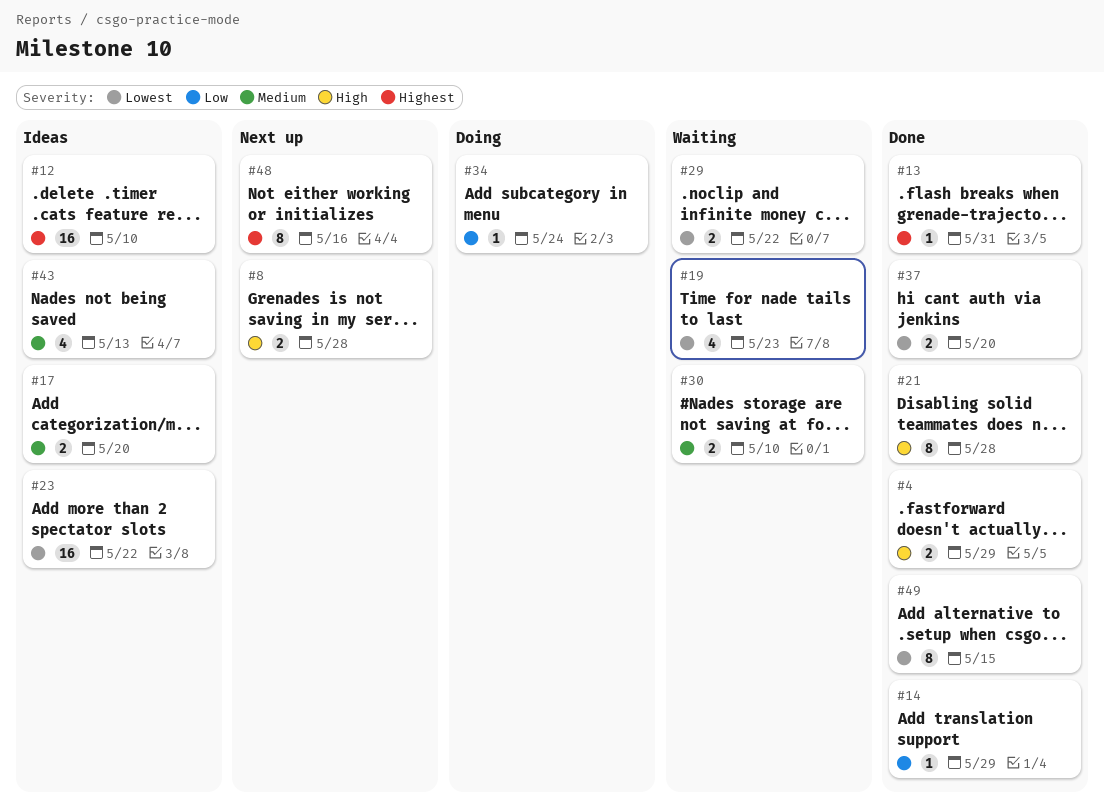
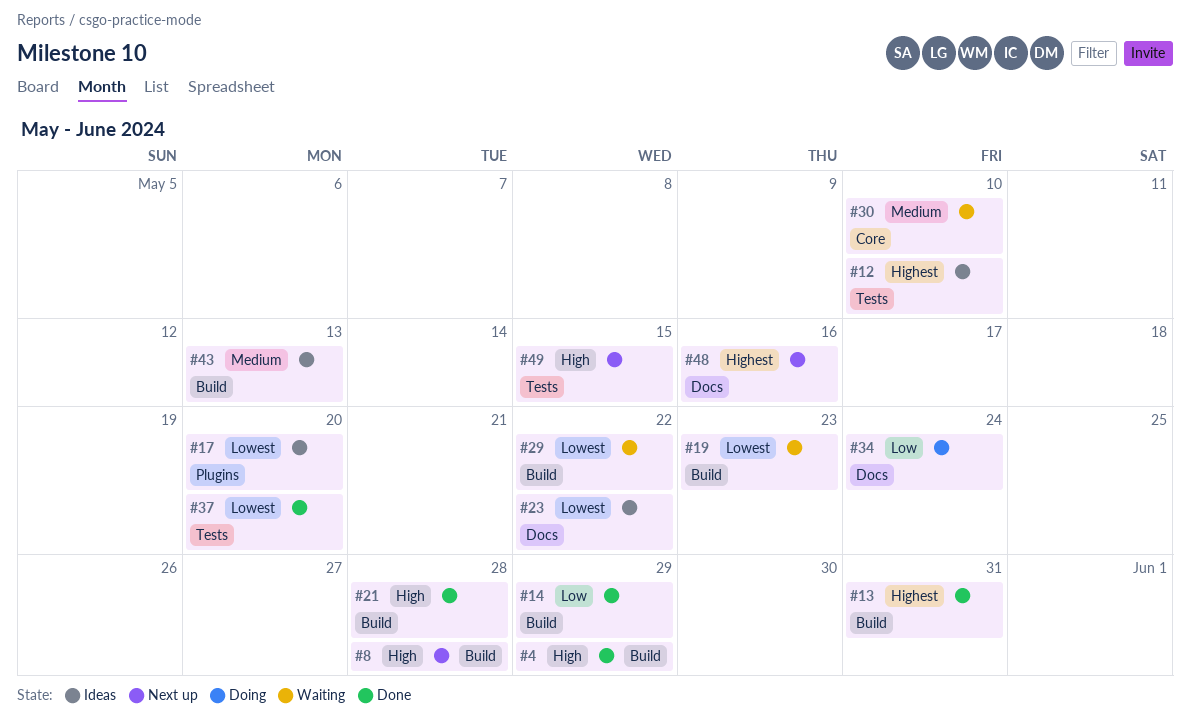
#17, priority: Medium -> Lowest
#49, status: Done -> Next up
#49, priority: Lowest -> High

